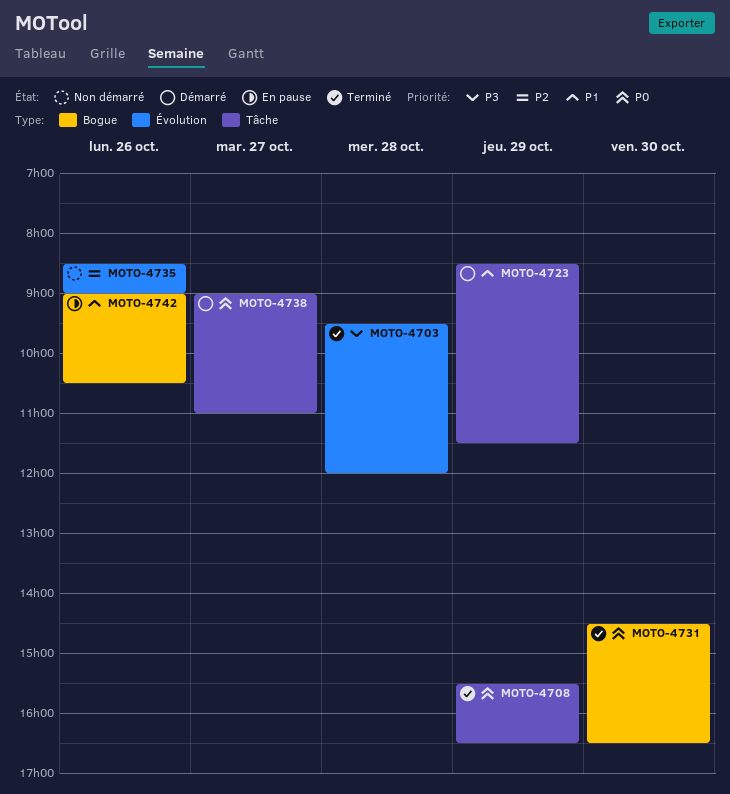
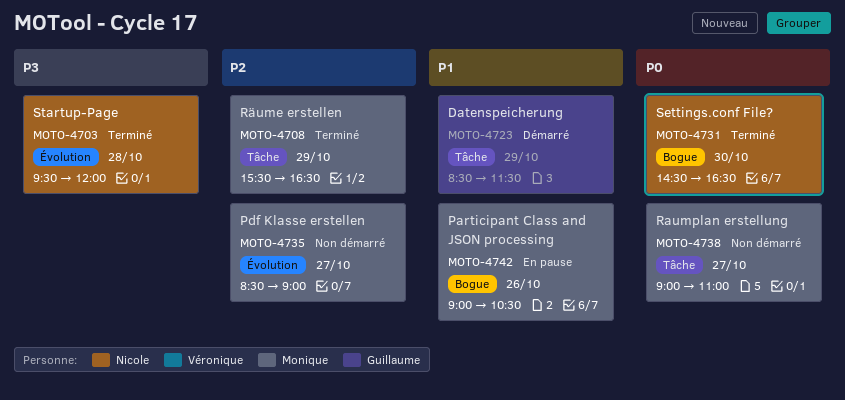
MOTO-4708, priority: P0 -> P2
MOTO-4735, day: Oct 26 -> Oct 27
MOTO-4738, status: Démarré -> Non démarré

